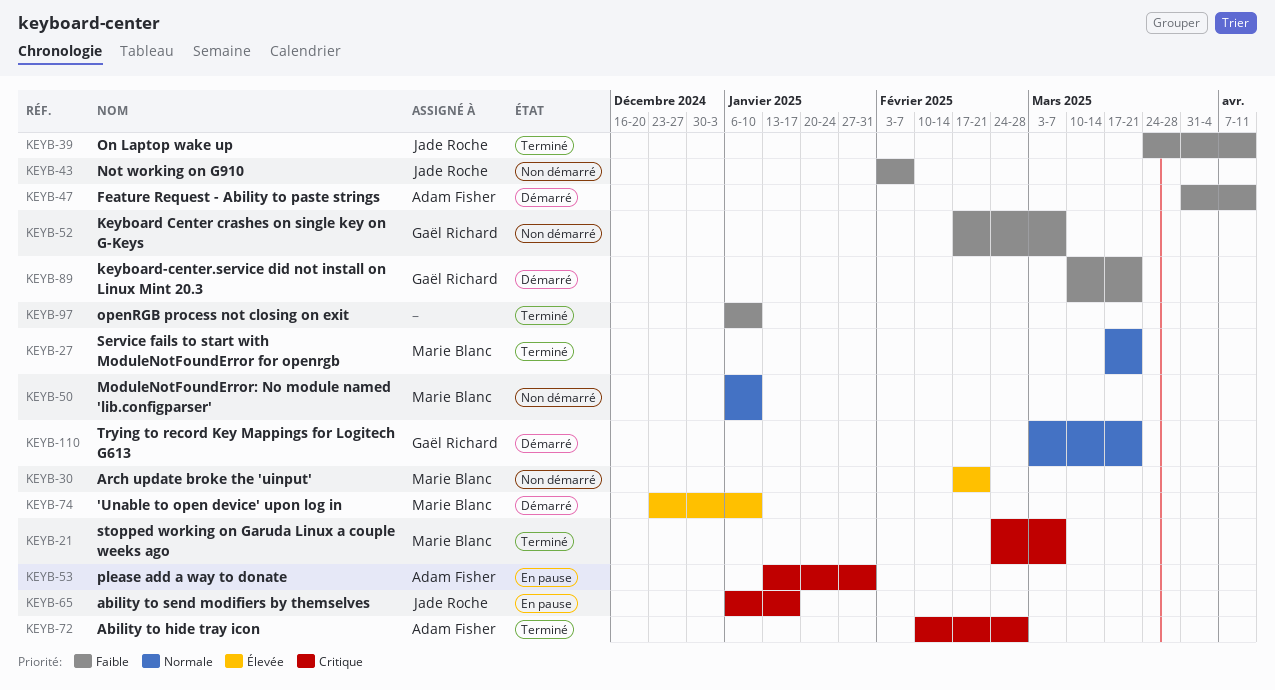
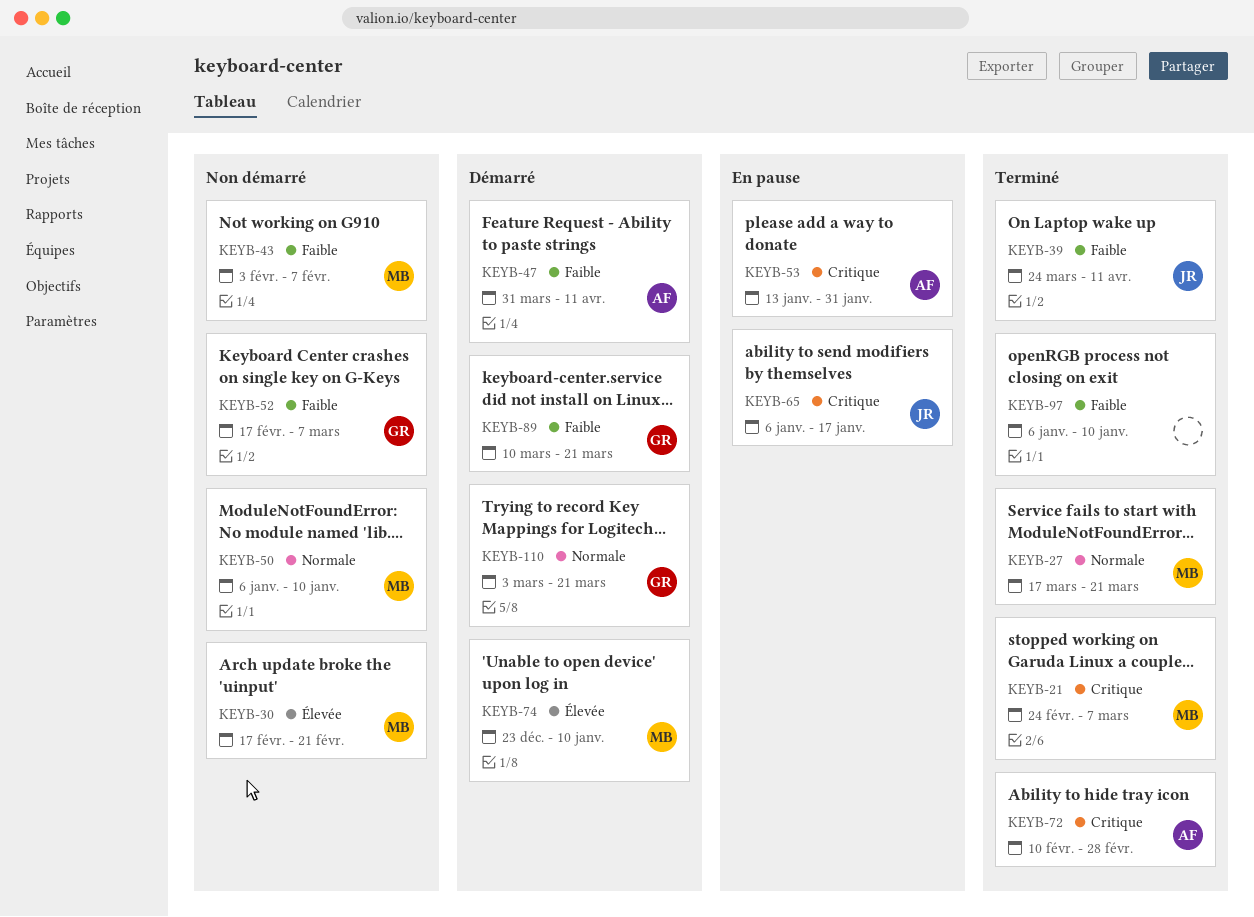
KEYB-43, owner: Jade Roche -> Marie Blanc

